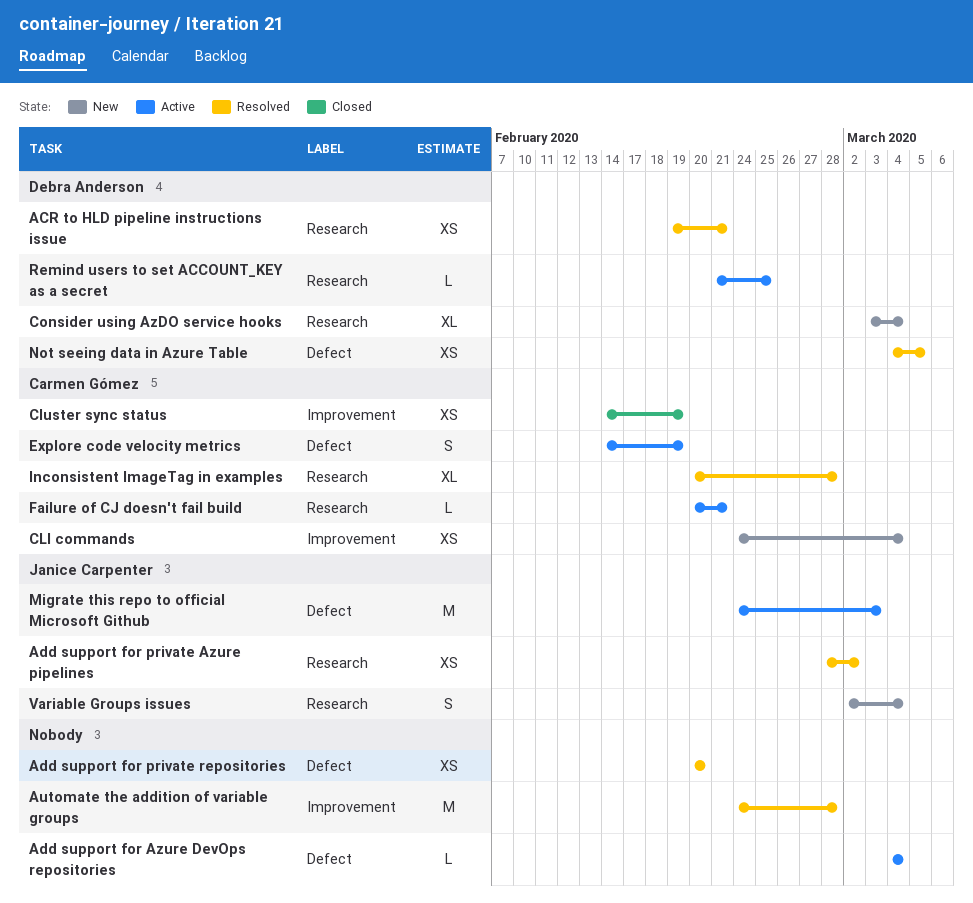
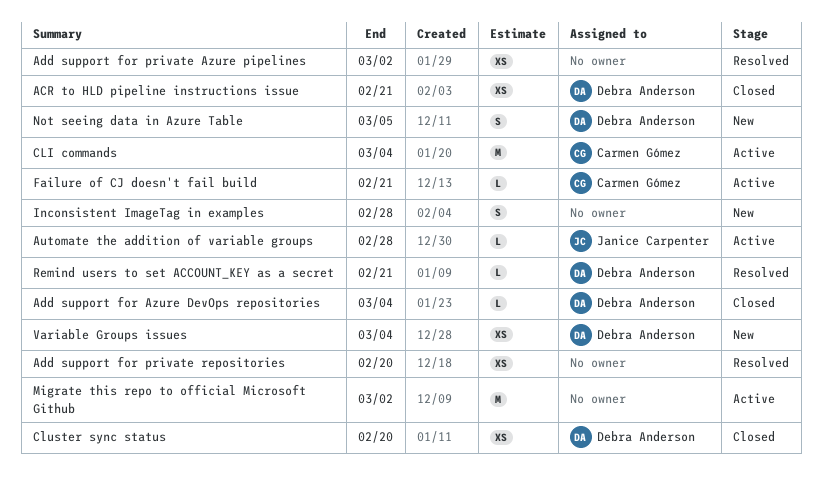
ACR to HLD pipeline instructions issue, status: Resolved -> Closed
Add support for Azure DevOps repositories, status: Active -> Closed
Add support for Azure DevOps repositories, owner: none -> Debra Anderson
Add support for private Azure pipelines, owner: Janice Carpenter -> none
Automate the addition of variable groups, status: Resolved -> Active
Automate the addition of variable groups, owner: none -> Janice Carpenter
Automate the addition of variable groups, estimate: M -> L
CLI commands, status: New -> Active
CLI commands, estimate: XS -> M
Cluster sync status, owner: Carmen Gómez -> Debra Anderson
Cluster sync status, due: Feb 19 -> Feb 20
Consider using AzDO service hooks: present -> none
Explore code velocity metrics: present -> none
Inconsistent ImageTag in examples, status: Resolved -> New
Inconsistent ImageTag in examples, owner: Carmen Gómez -> none
Inconsistent ImageTag in examples, estimate: XL -> S
Migrate this repo to official Microsoft Github, owner: Janice Carpenter -> none
Migrate this repo to official Microsoft Github, due: Mar 3 -> Mar 2
Not seeing data in Azure Table, status: Resolved -> New
Not seeing data in Azure Table, estimate: XS -> S
Remind users to set ACCOUNT_KEY as a secret, status: Active -> Resolved
Remind users to set ACCOUNT_KEY as a secret, due: Feb 25 -> Feb 21
Variable Groups issues, owner: Janice Carpenter -> Debra Anderson
Variable Groups issues, estimate: S -> XS

